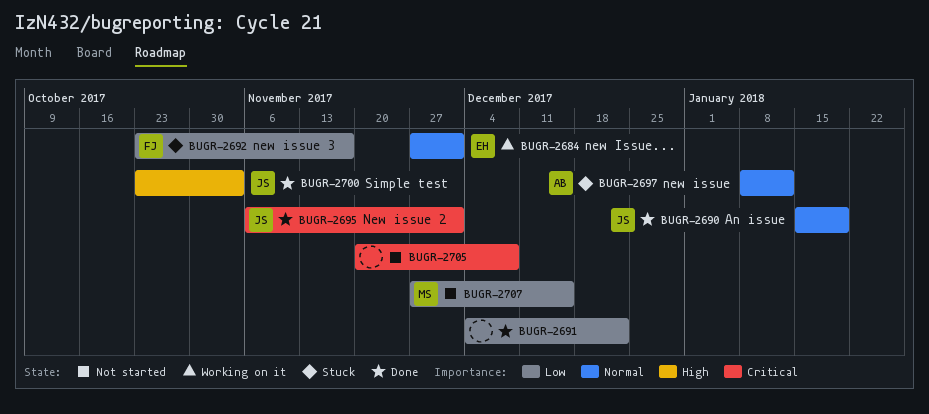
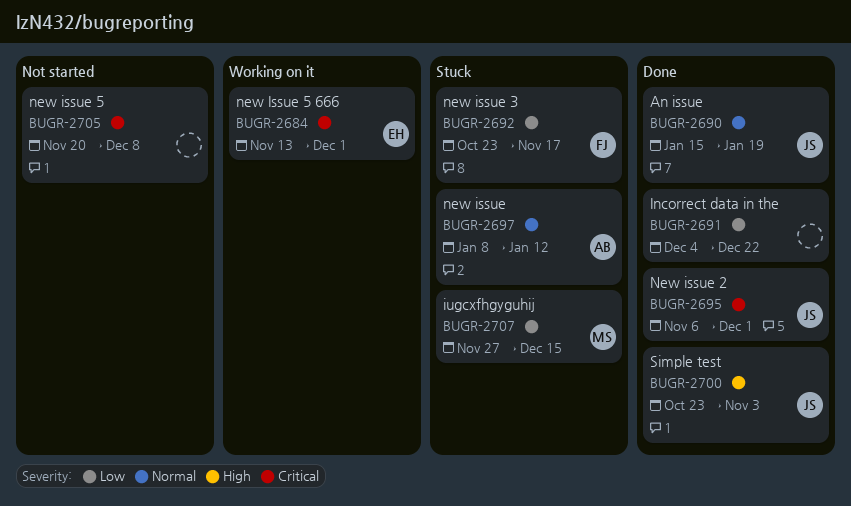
BUGR-2684, priority: Normal -> Critical
BUGR-2684, start: Nov 27 -> Nov 13
BUGR-2707, status: Not started -> Stuck

